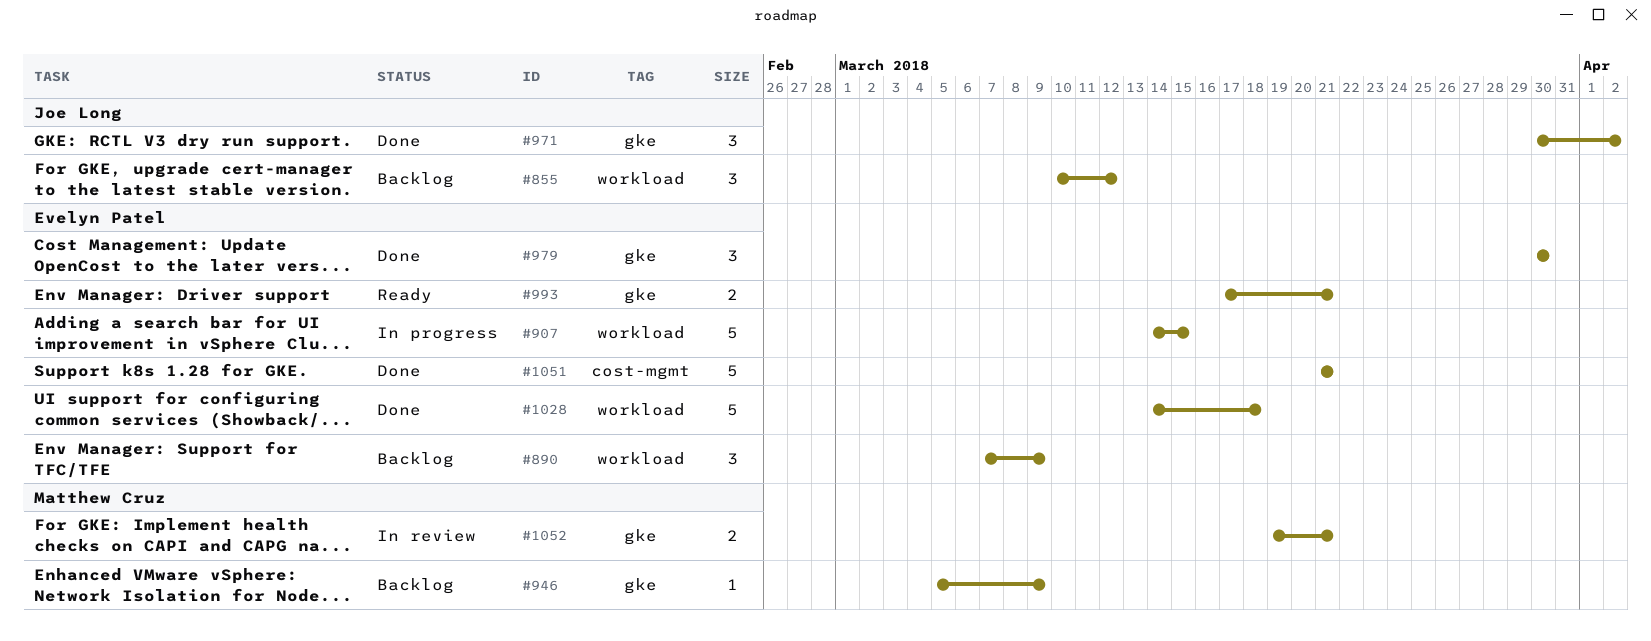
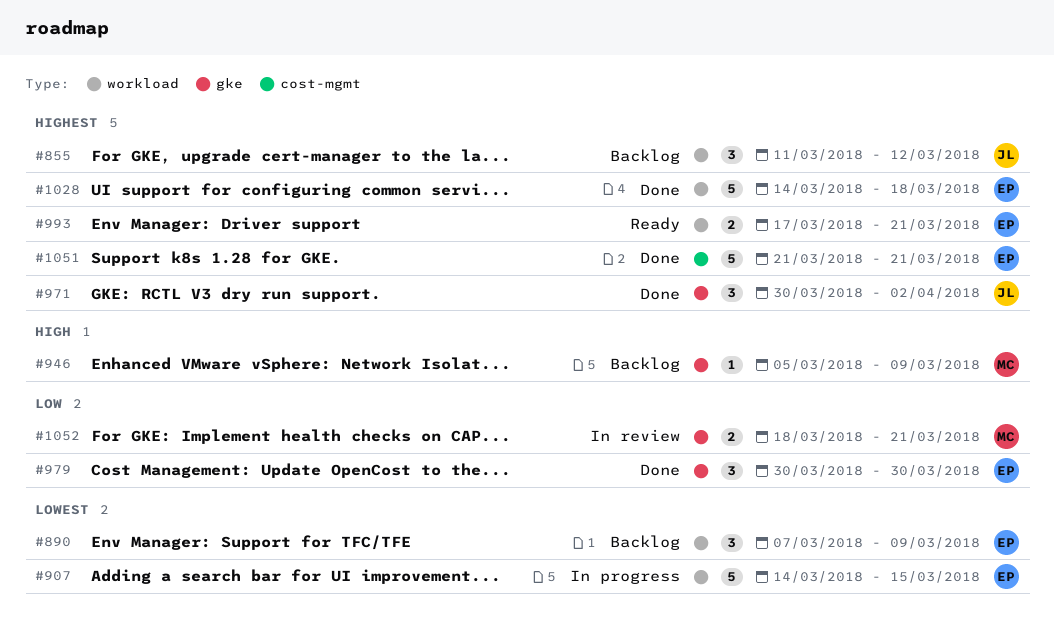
#855, start: Mar 10 -> Mar 11
#993, label: gke -> workload
#1052, start: Mar 19 -> Mar 18

